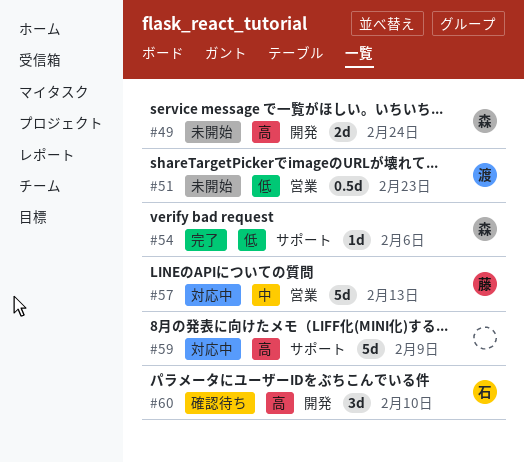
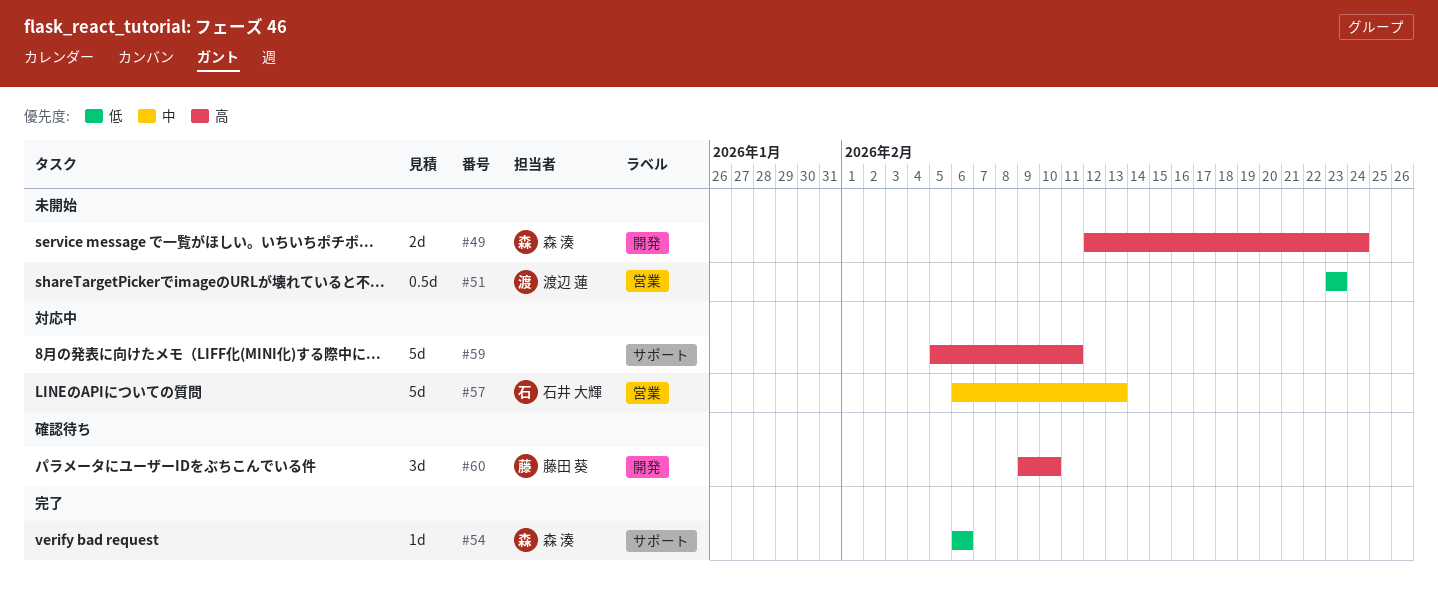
#57, owner: 藤田 葵 -> 石井 大輝
#59, due: Feb 9 -> Feb 11
#60, owner: 石井 大輝 -> 藤田 葵

